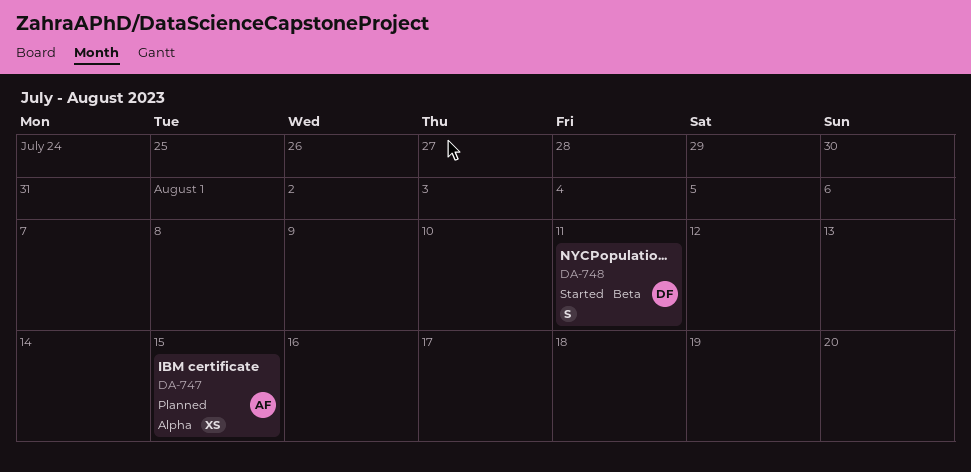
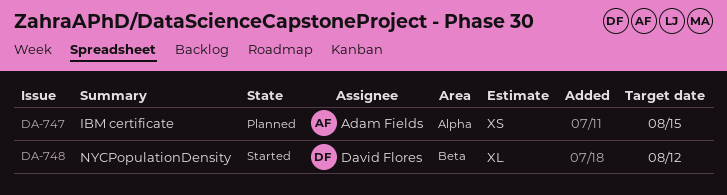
DA-748, estimate: S -> XL
DA-748, due: Aug 11 -> Aug 12

